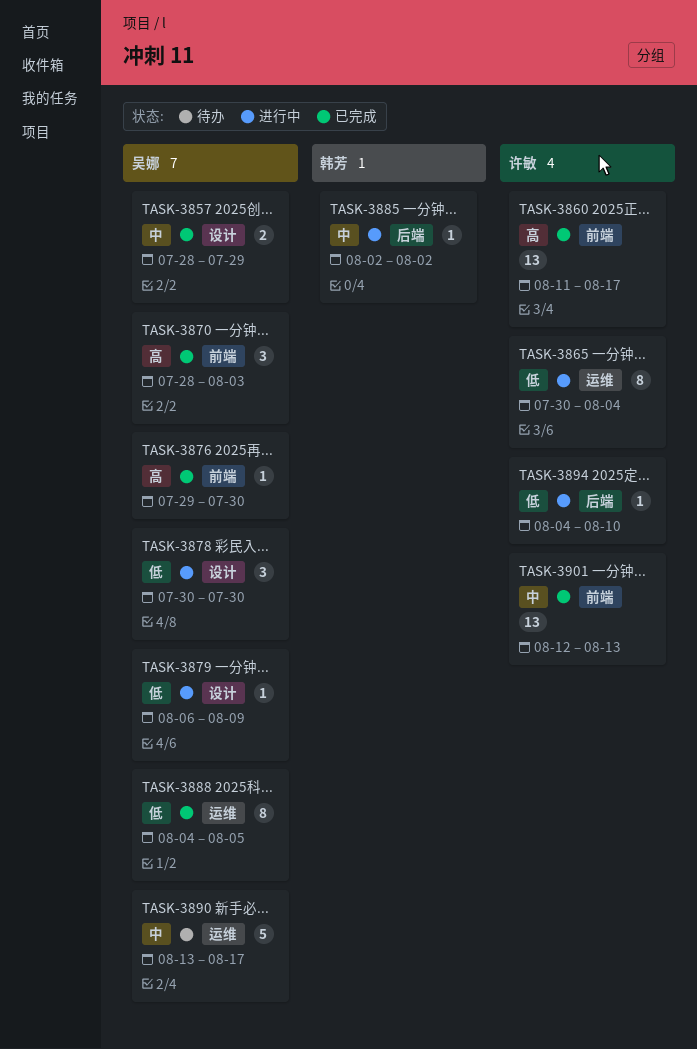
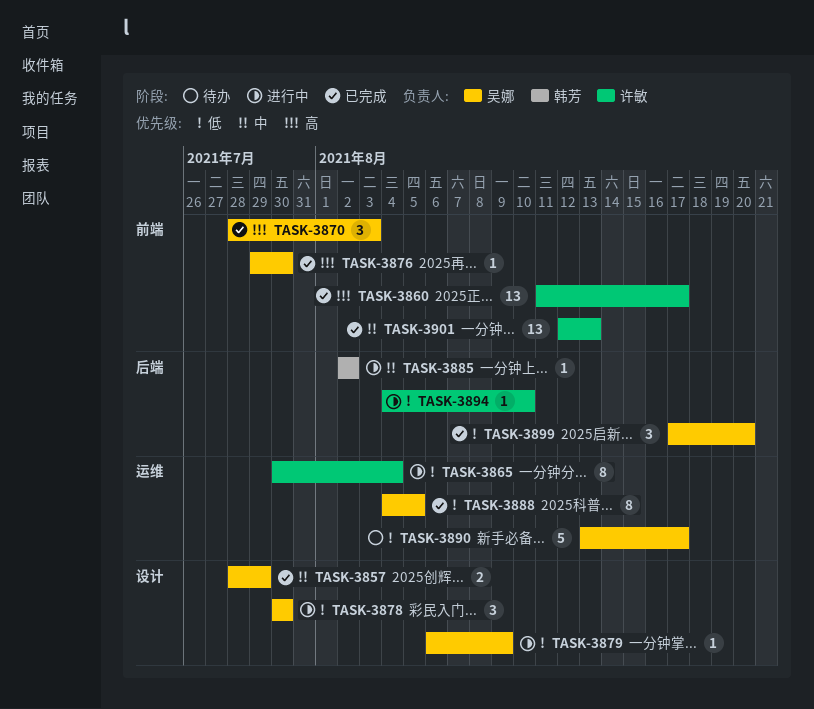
TASK-3890, priority: 中 -> 低
TASK-3899: none -> present

